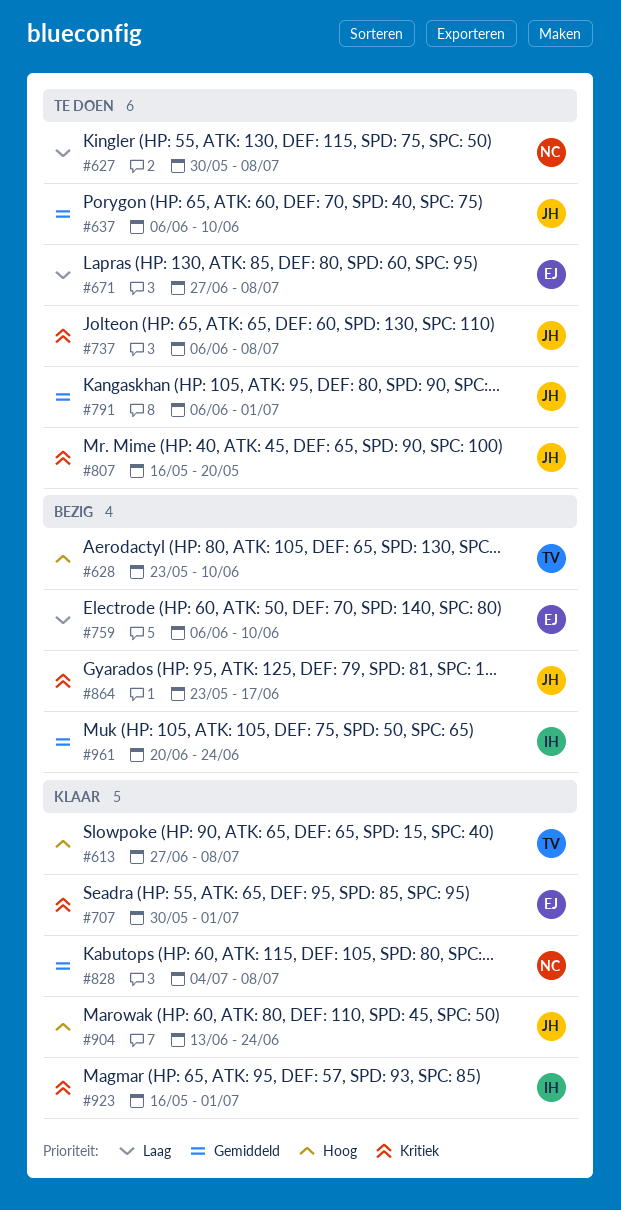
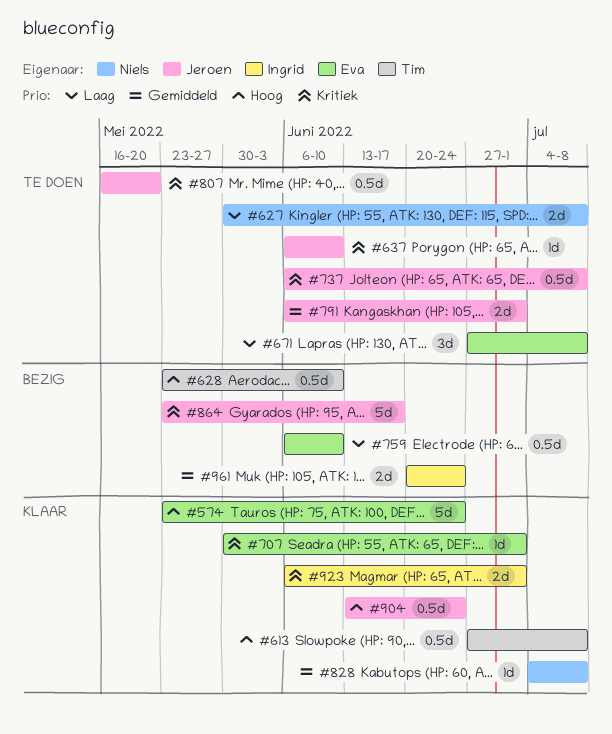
#574: none -> present
#637, priority: Gemiddeld -> Kritiek
#923, start: May 16 -> Jun 6

